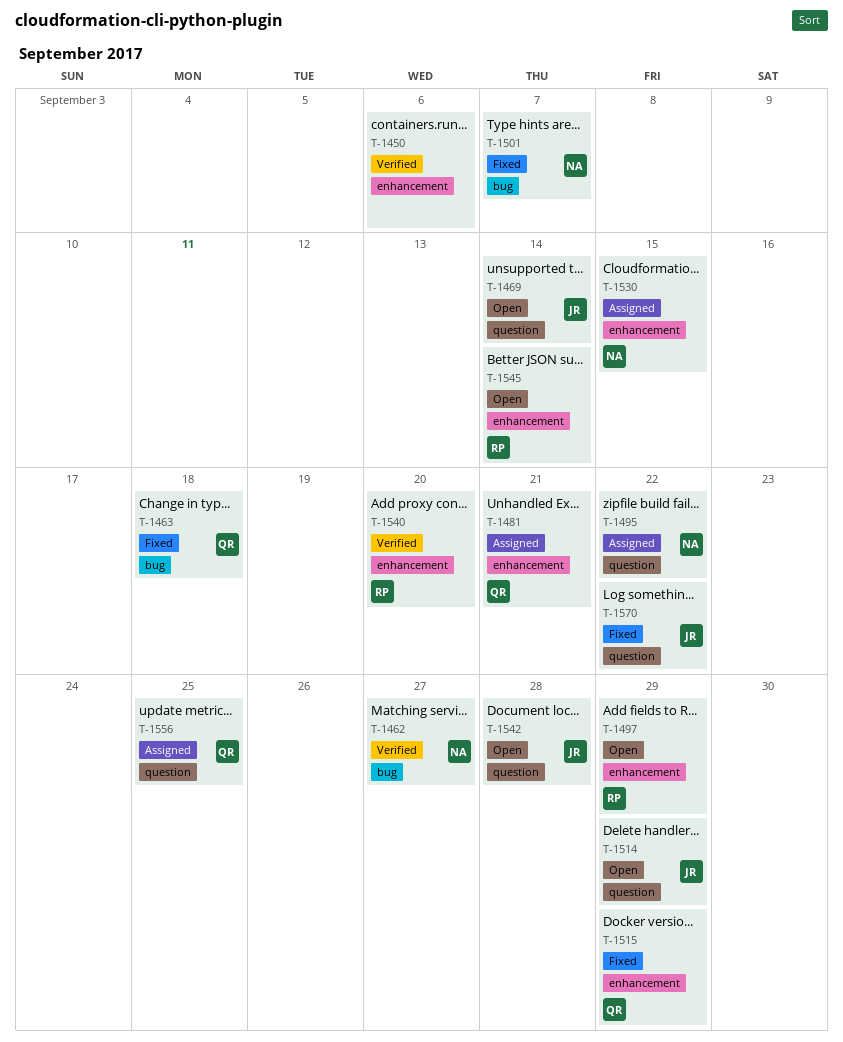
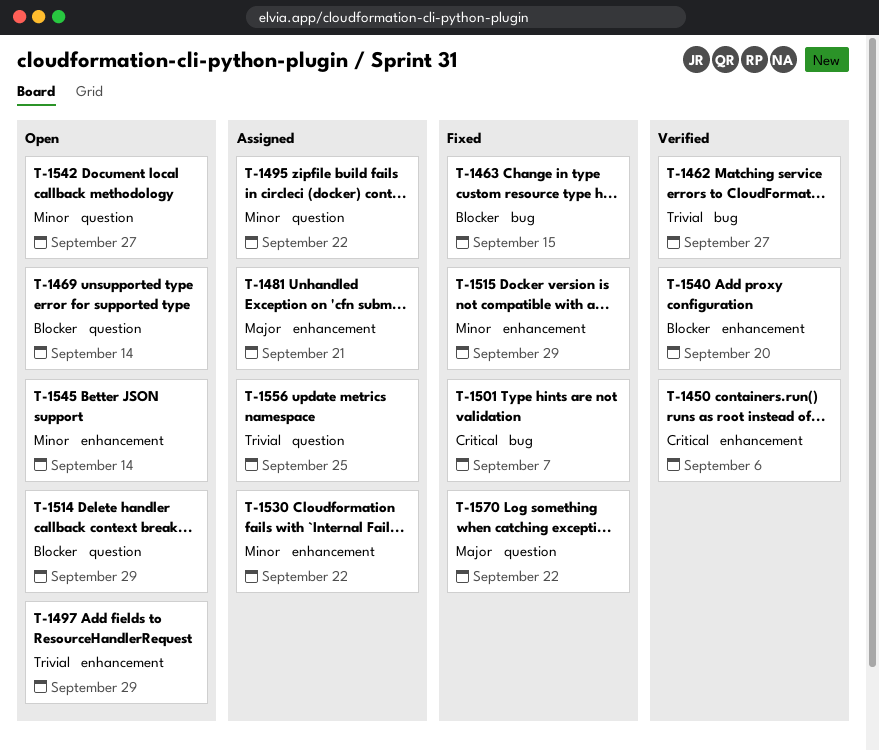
T-1463, due: Sep 18 -> Sep 15
T-1530, due: Sep 15 -> Sep 22
T-1542, due: Sep 28 -> Sep 27

